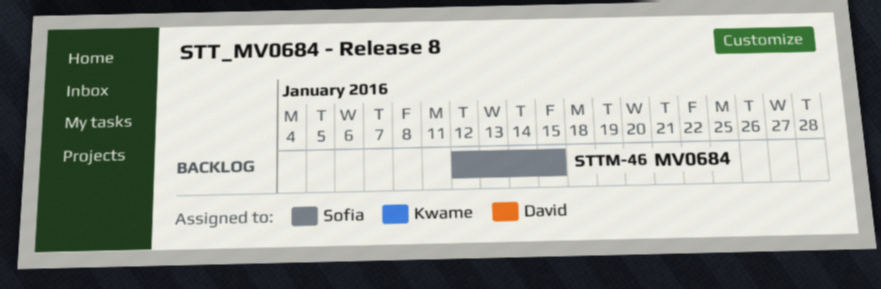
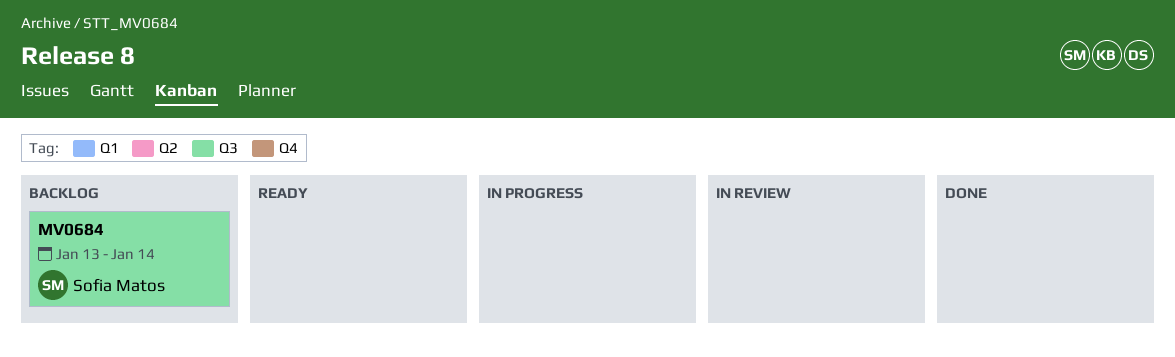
MV0684, start: Jan 12 -> Jan 13
MV0684, due: Jan 15 -> Jan 14

